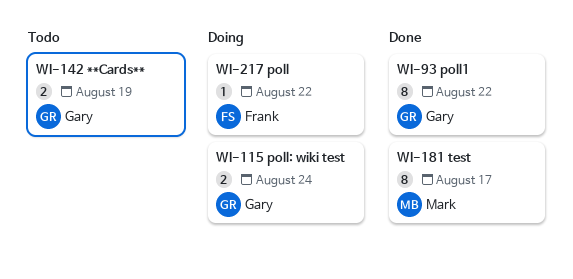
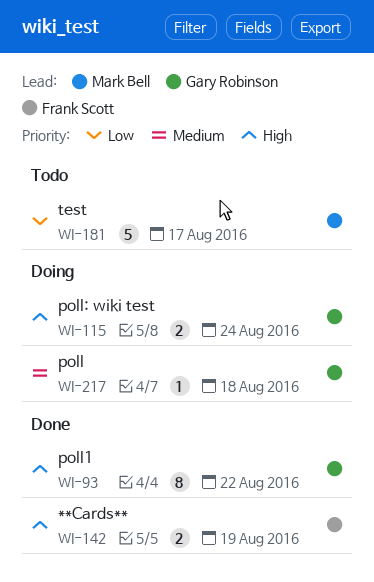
WI-142, status: Todo -> Done
WI-142, owner: Gary Robinson -> Frank Scott
WI-181, status: Done -> Todo
WI-181, estimate: 8 -> 5
WI-217, owner: Frank Scott -> Gary Robinson
WI-217, due: Aug 22 -> Aug 18

